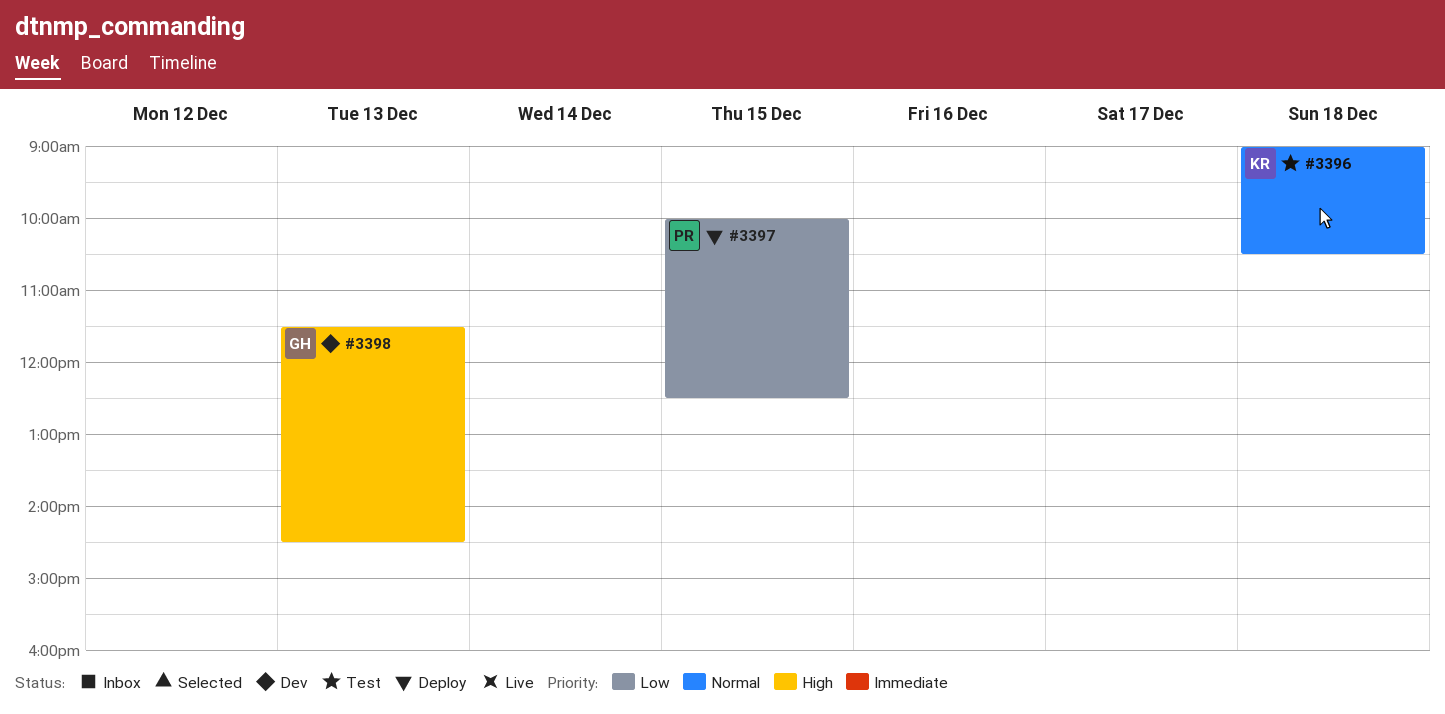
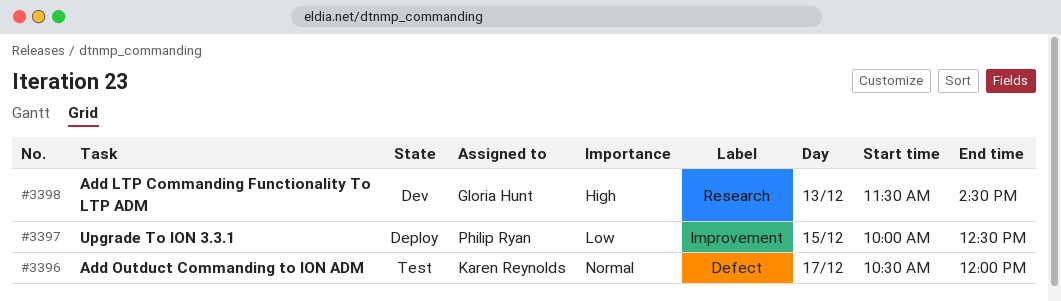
#3396, day: Dec 18 -> Dec 17
#3396, begins: 09:00 -> 10:30
#3396, ends: 10:30 -> 12:00

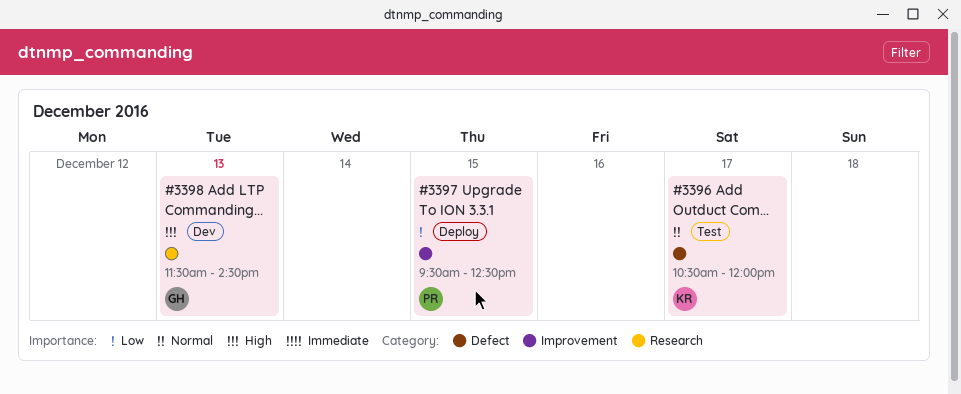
#3397, begins: 10:00 -> 09:30

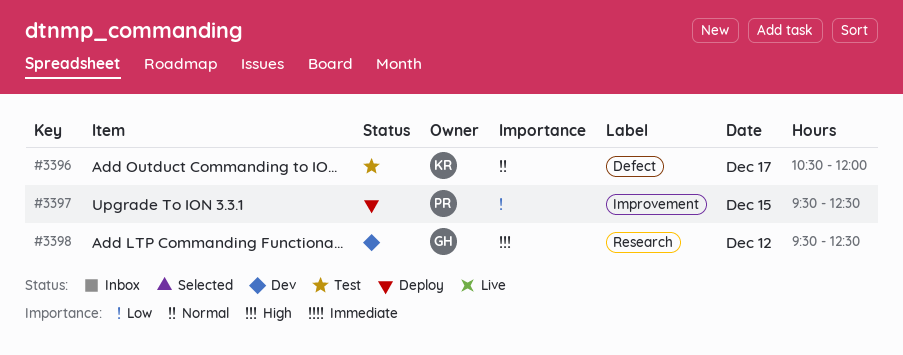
#3398, day: Dec 13 -> Dec 12
#3398, begins: 11:30 -> 09:30
#3398, ends: 14:30 -> 12:30

